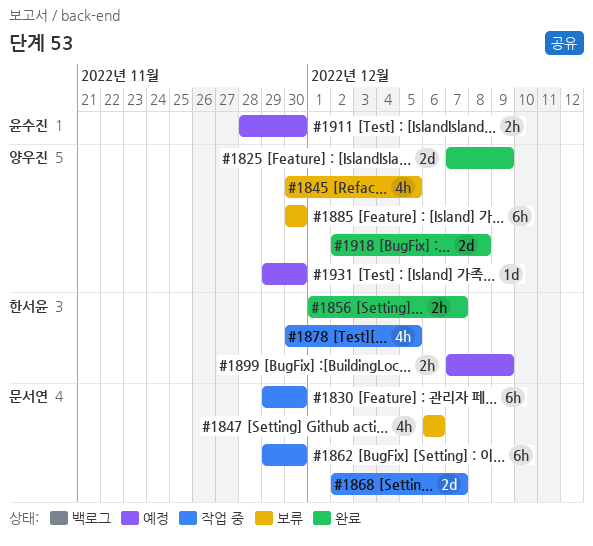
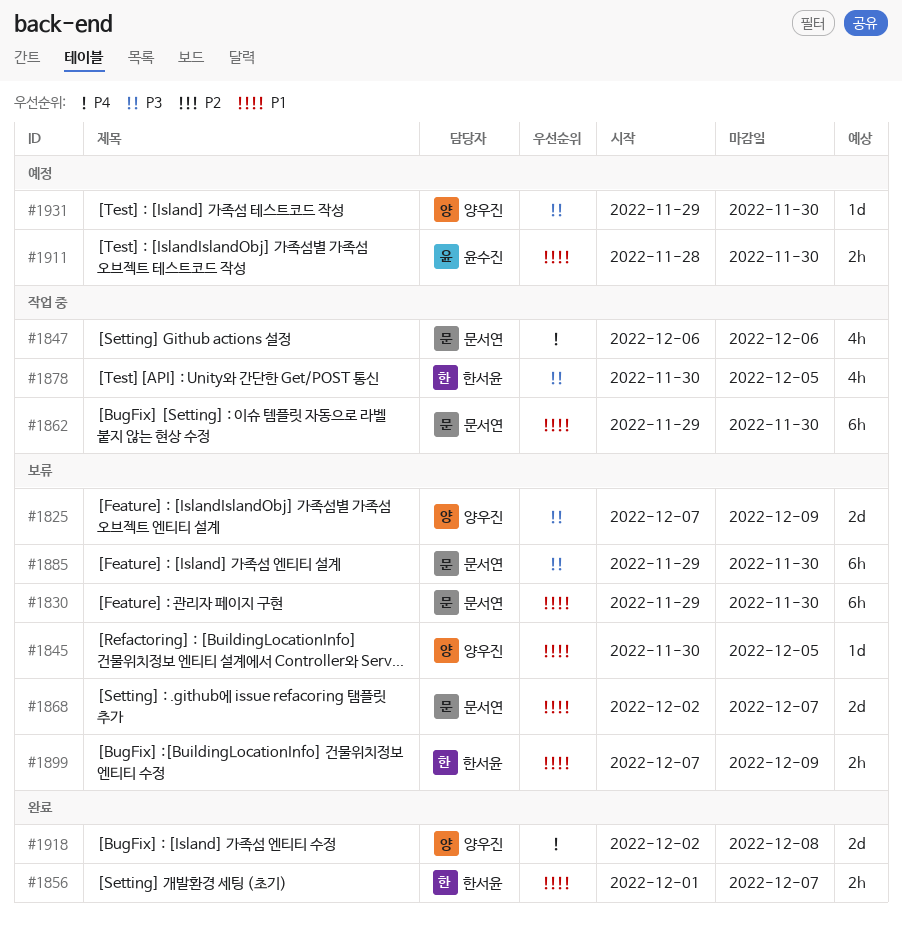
#1825, status: 완료 -> 보류
#1830, status: 작업 중 -> 보류
#1845, estimate: 4h -> 1d
#1847, status: 보류 -> 작업 중
#1868, status: 작업 중 -> 보류
#1885, owner: 양우진 -> 문서연
#1885, start: Nov 30 -> Nov 29
#1899, status: 예정 -> 보류

